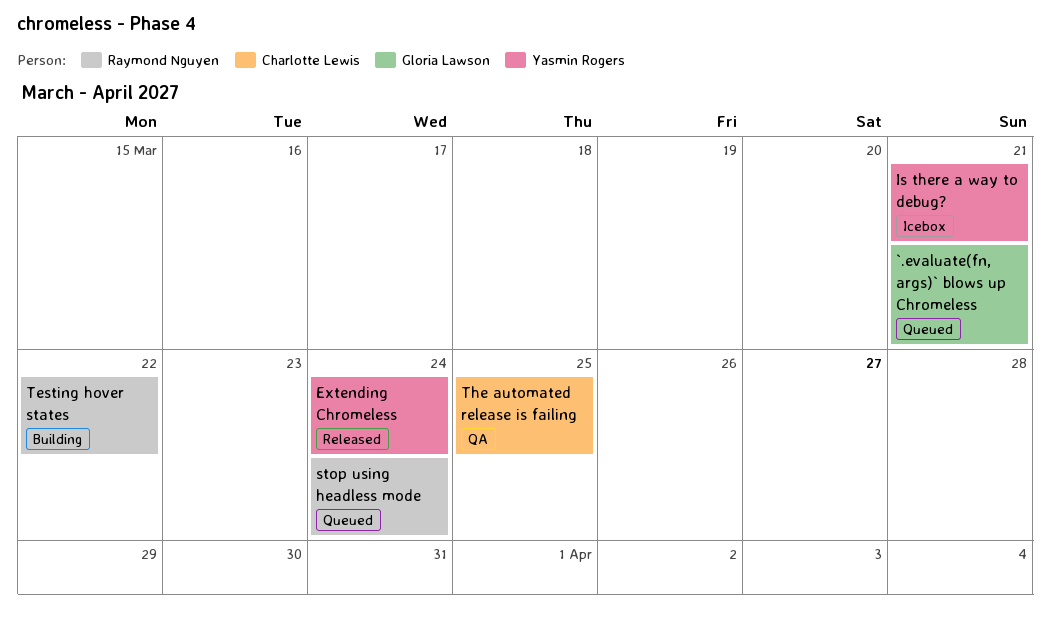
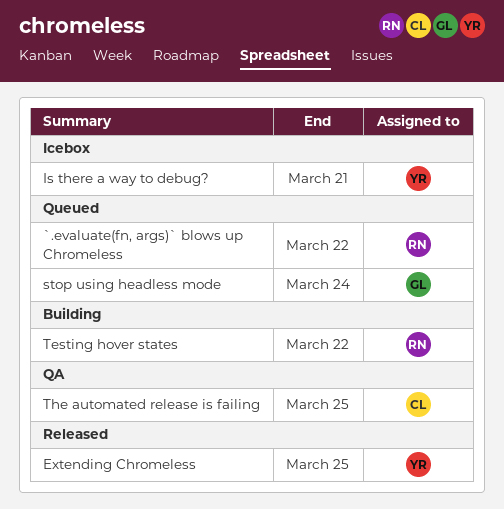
`.evaluate(fn, args)` blows up Chromeless, owner: Gloria Lawson -> Raymond Nguyen
`.evaluate(fn, args)` blows up Chromeless, due: Mar 21 -> Mar 22
Extending Chromeless, due: Mar 24 -> Mar 25
stop using headless mode, owner: Raymond Nguyen -> Gloria Lawson

